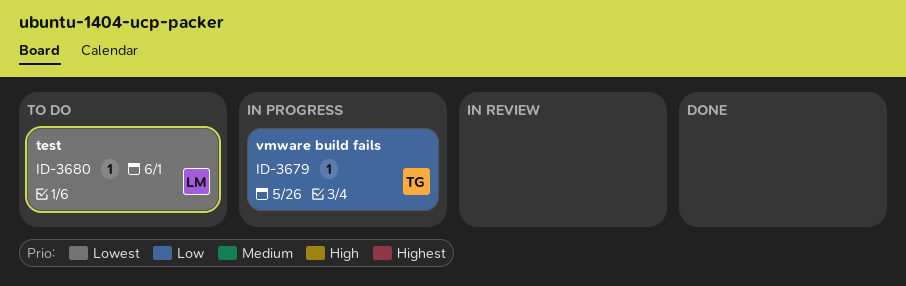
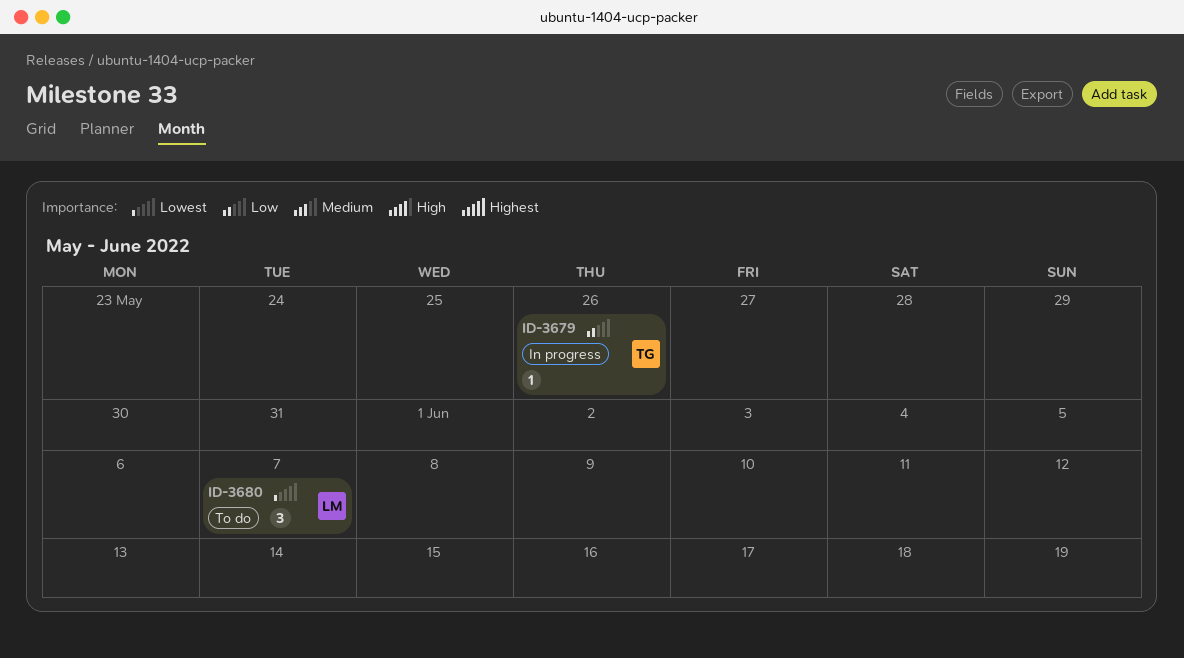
ID-3680, estimate: 1 -> 3
ID-3680, due: Jun 1 -> Jun 7

